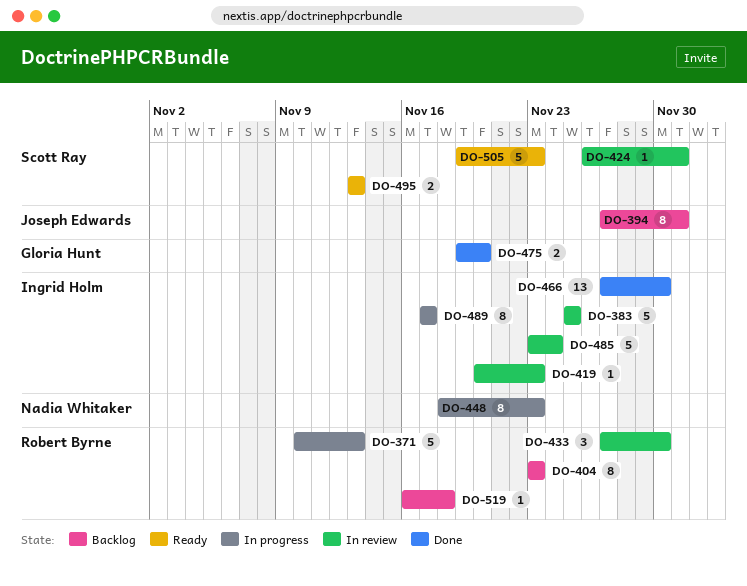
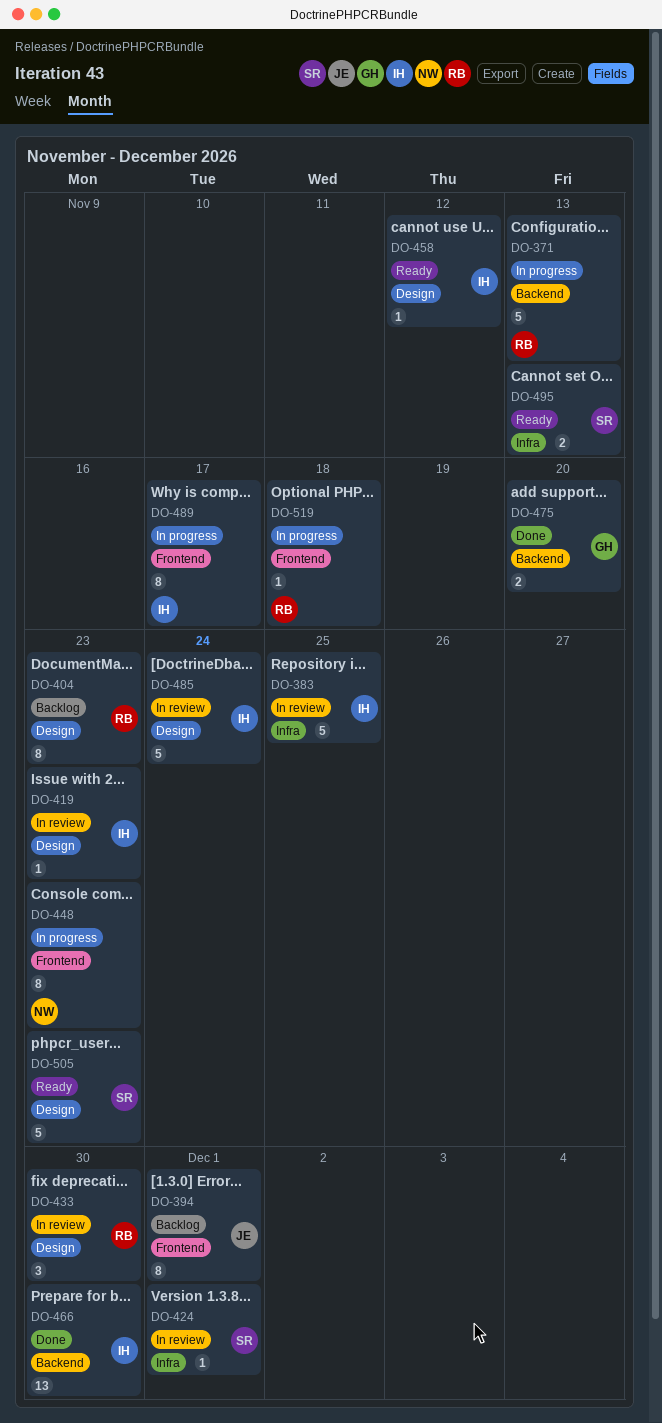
DO-458: none -> present
DO-519, status: Backlog -> In progress

